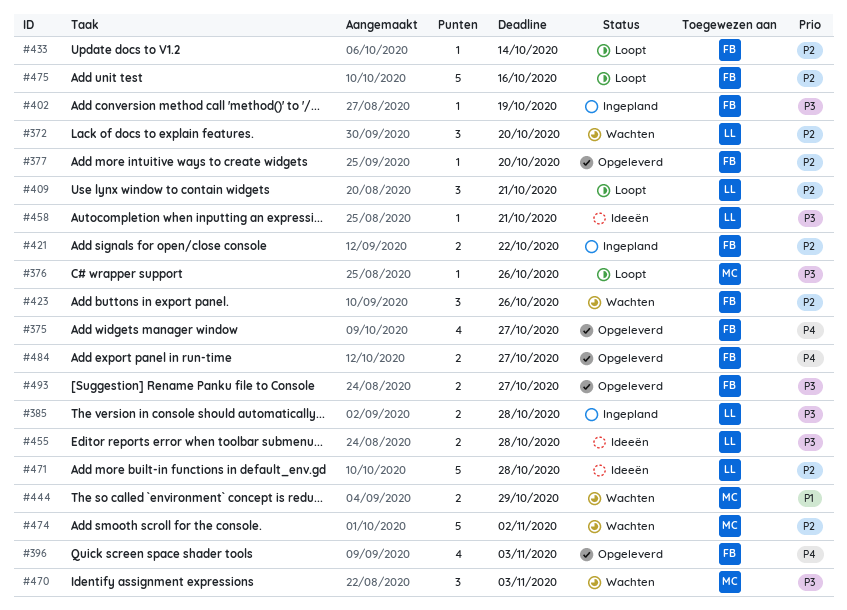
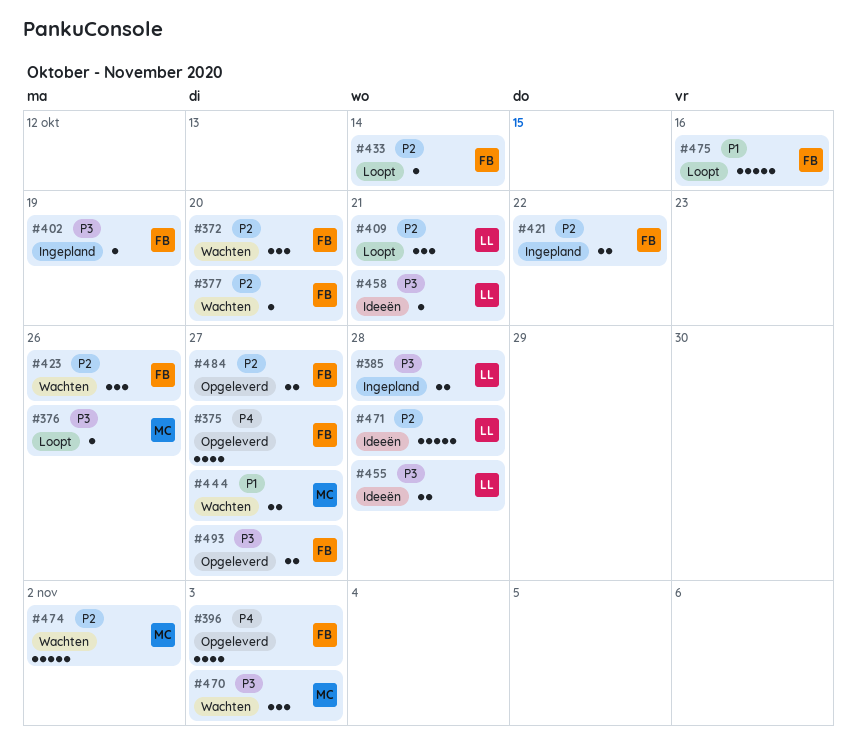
#372, owner: LL -> FB
#377, status: Opgeleverd -> Wachten
#444, due: Oct 29 -> Oct 27
#475, priority: P2 -> P1
#484, priority: P4 -> P2

